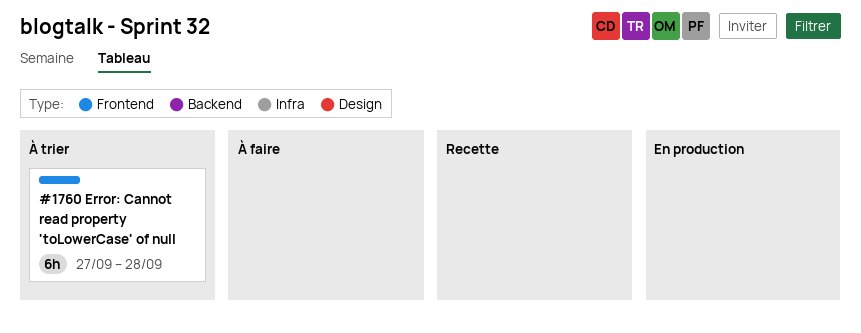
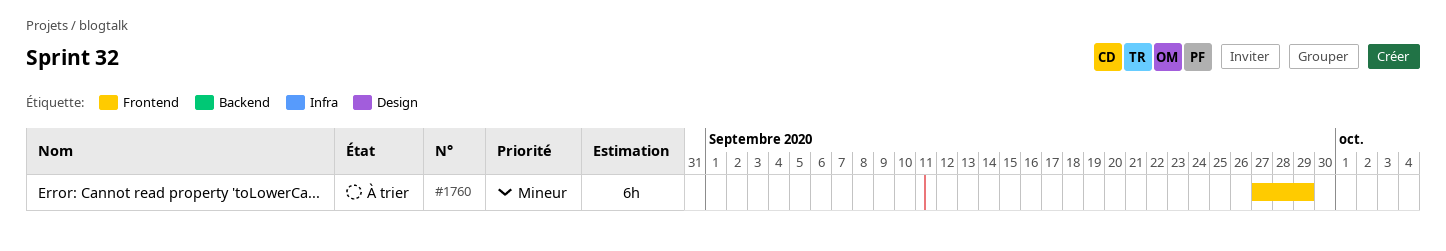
#1760, due: Sep 28 -> Sep 29

